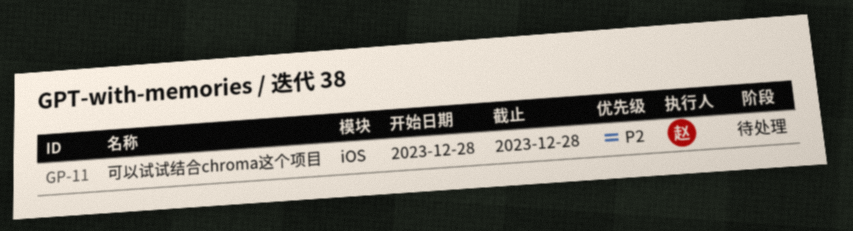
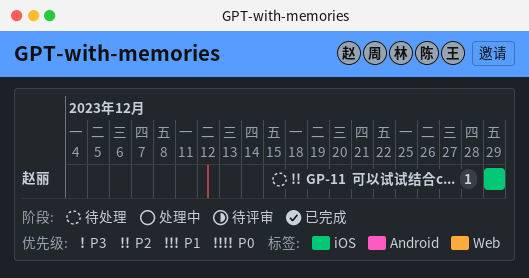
GP-11, start: Dec 28 -> Dec 29
GP-11, due: Dec 28 -> Dec 29

